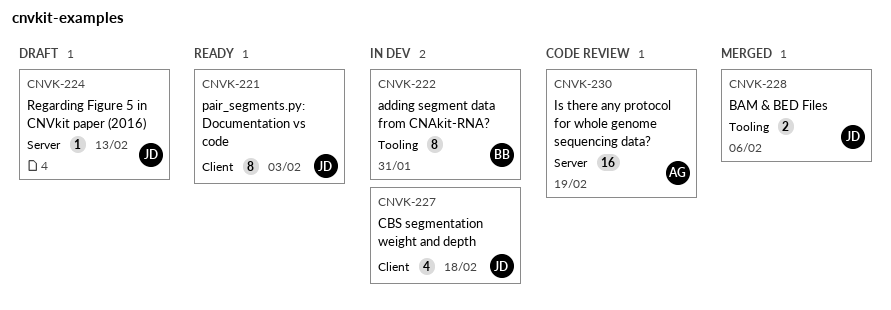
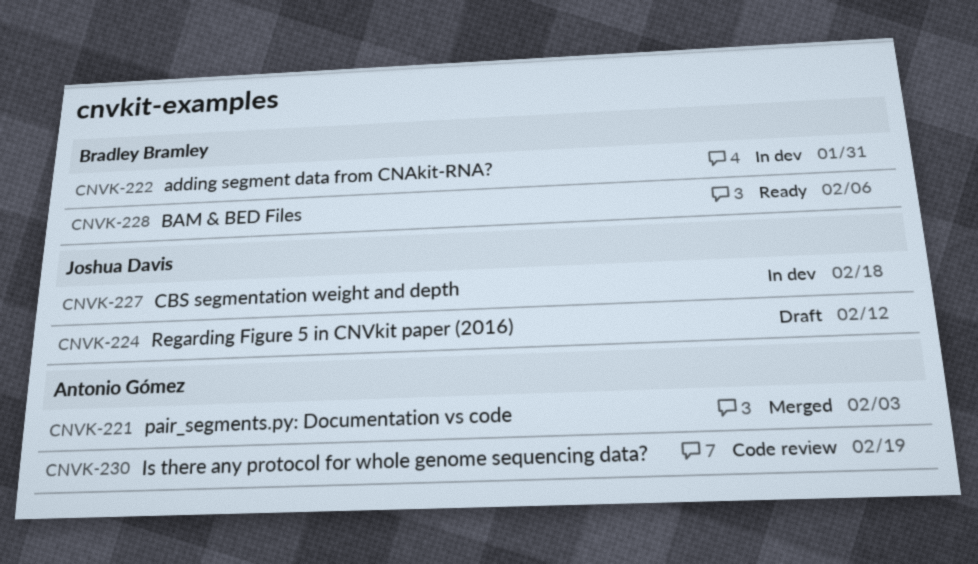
CNVK-221, status: Ready -> Merged
CNVK-221, owner: Joshua Davis -> Antonio Gómez
CNVK-224, due: Feb 13 -> Feb 12
CNVK-228, status: Merged -> Ready
CNVK-228, owner: Joshua Davis -> Bradley Bramley

